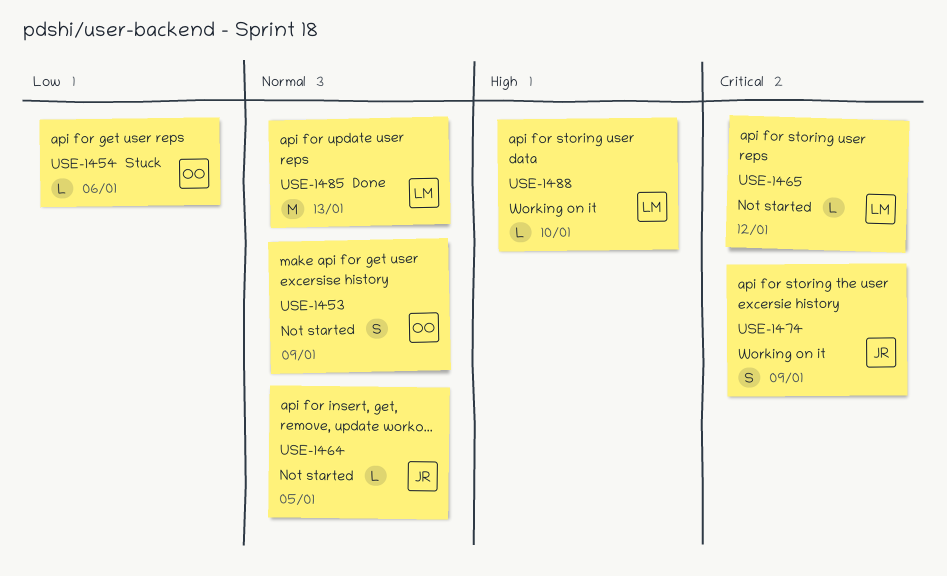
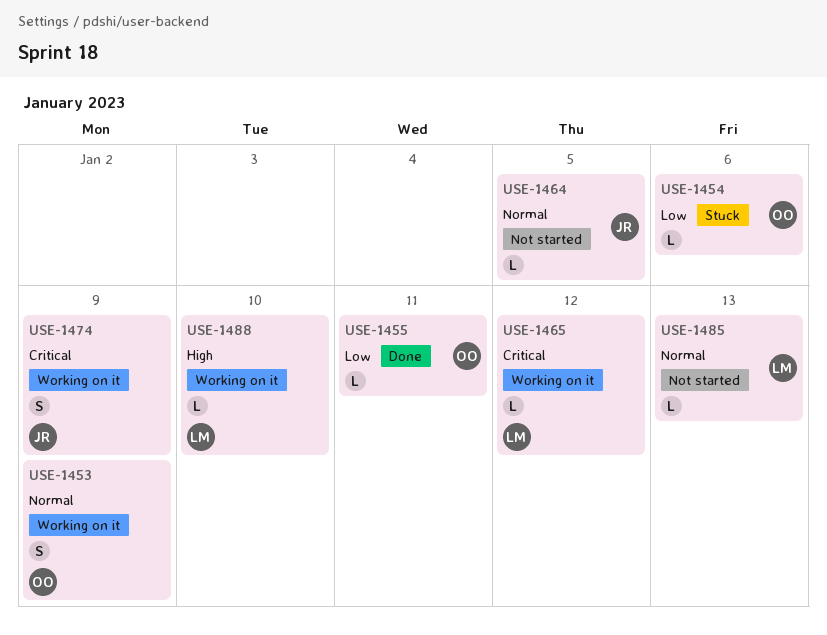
USE-1453, status: Not started -> Working on it
USE-1455: none -> present
USE-1465, status: Not started -> Working on it
USE-1485, status: Done -> Not started
USE-1485, estimate: M -> L

